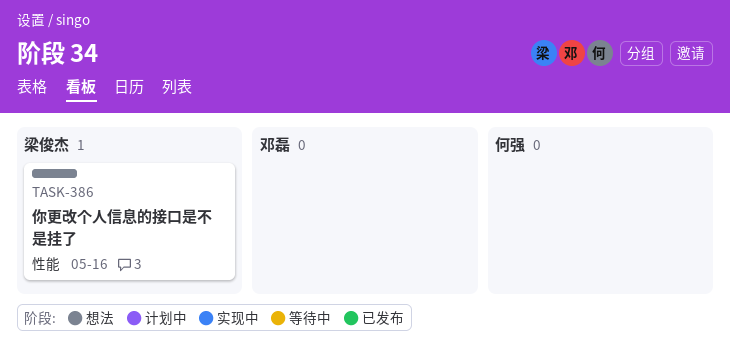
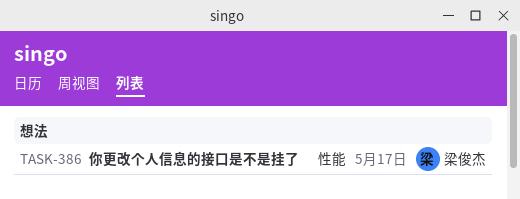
TASK-386, due: May 16 -> May 17

